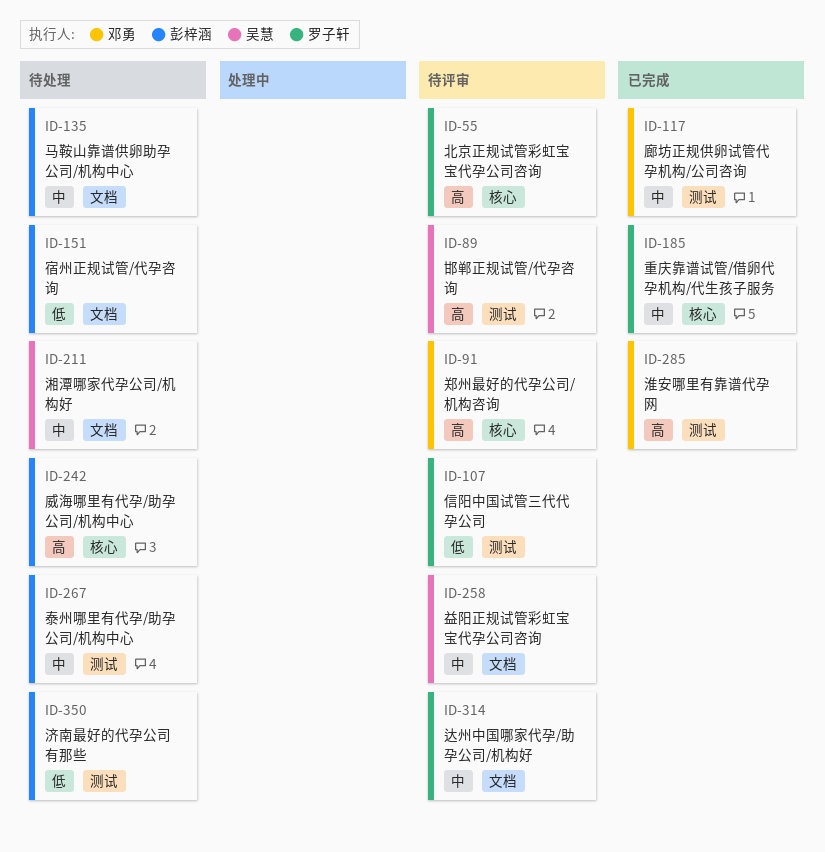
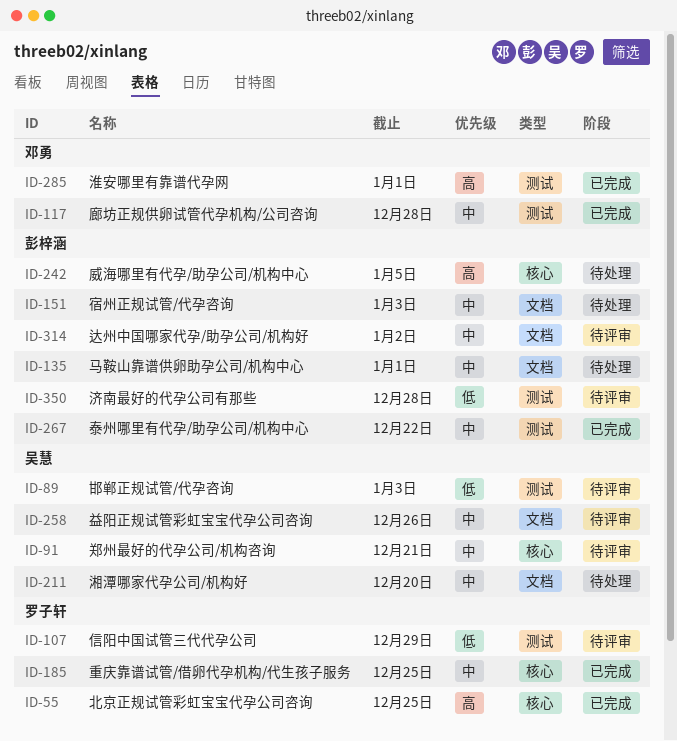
ID-55, status: 待评审 -> 已完成
ID-89, priority: 高 -> 低
ID-91, owner: 邓勇 -> 吴慧
ID-91, priority: 高 -> 中
ID-151, priority: 低 -> 中
ID-267, status: 待处理 -> 已完成
ID-314, owner: 罗子轩 -> 彭梓涵
ID-350, status: 待处理 -> 待评审

